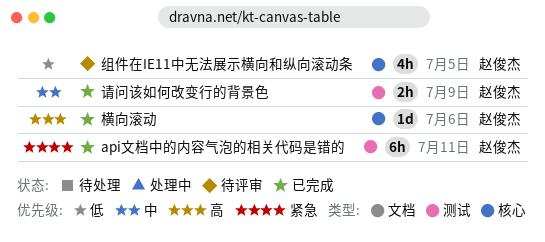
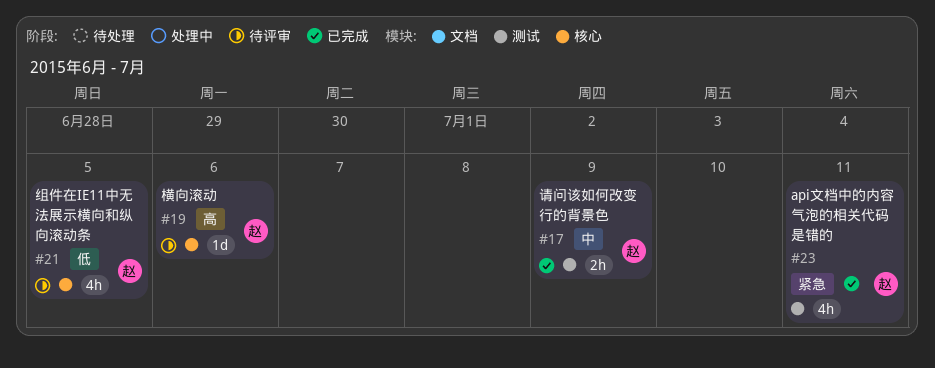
api文档中的内容气泡的相关代码是错的, estimate: 6h -> 4h
横向滚动, status: 已完成 -> 待评审

